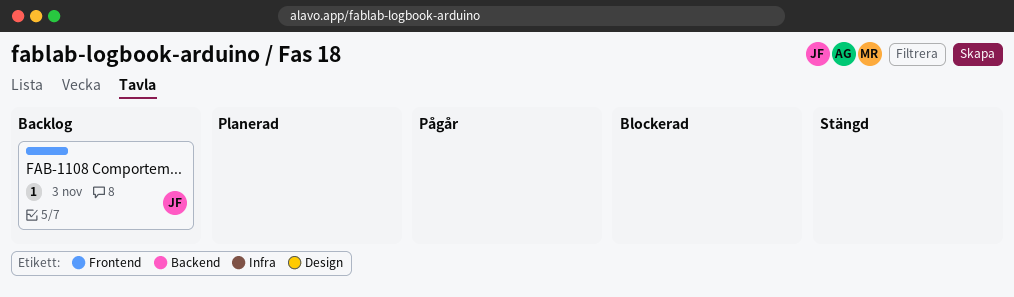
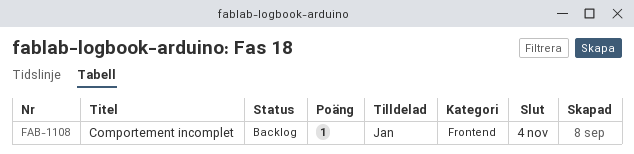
FAB-1108, due: Nov 3 -> Nov 4

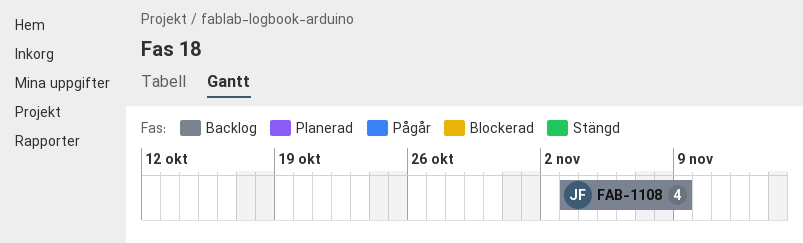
FAB-1108, estimate: 1 -> 4
FAB-1108, due: Nov 4 -> Nov 9

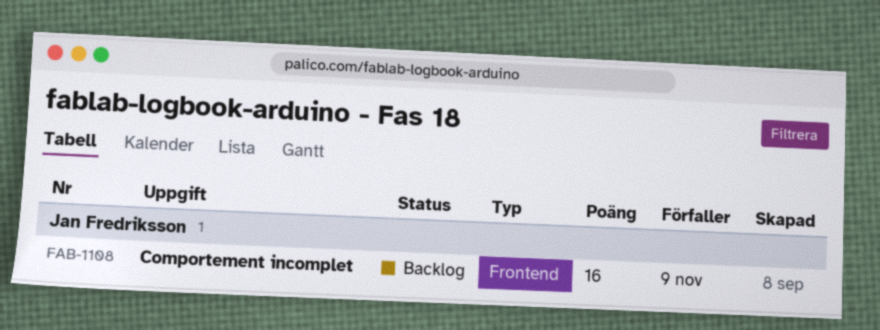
FAB-1108, estimate: 4 -> 16

